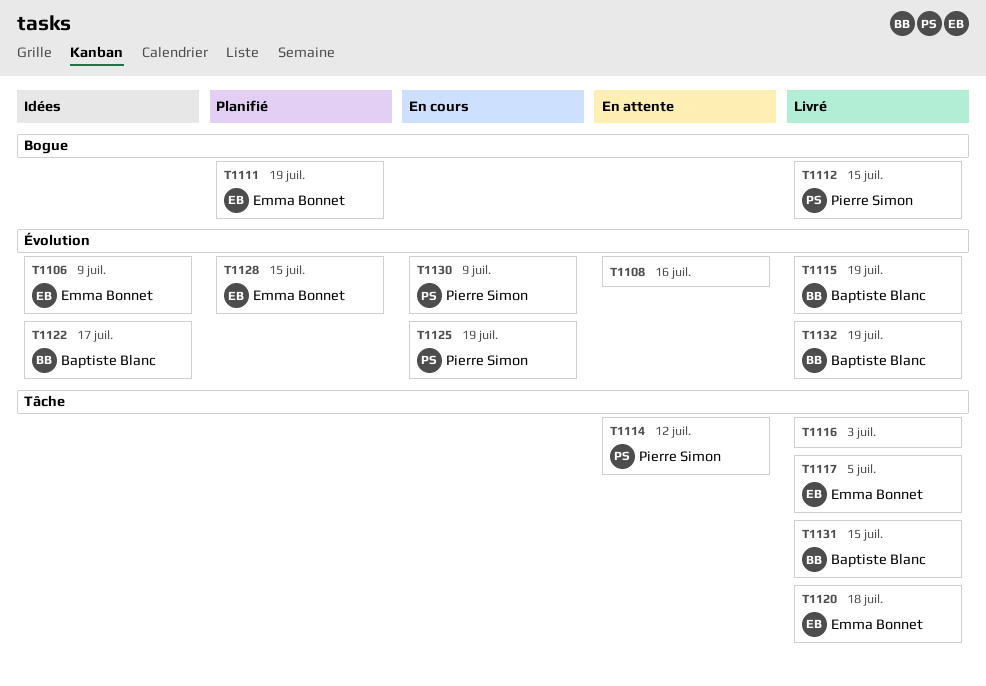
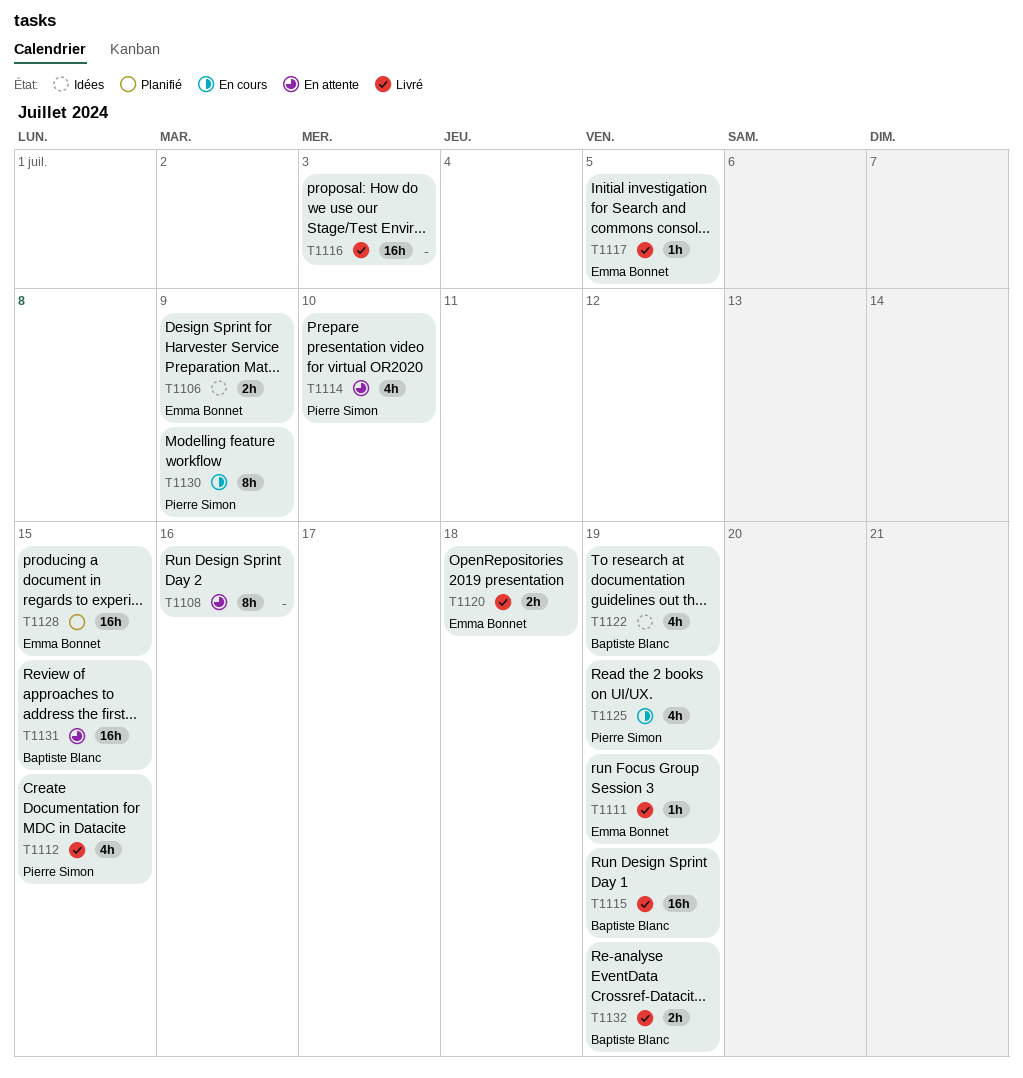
T1111, status: Planifié -> Livré
T1114, due: Jul 12 -> Jul 10
T1122, due: Jul 17 -> Jul 19
T1131, status: Livré -> En attente

